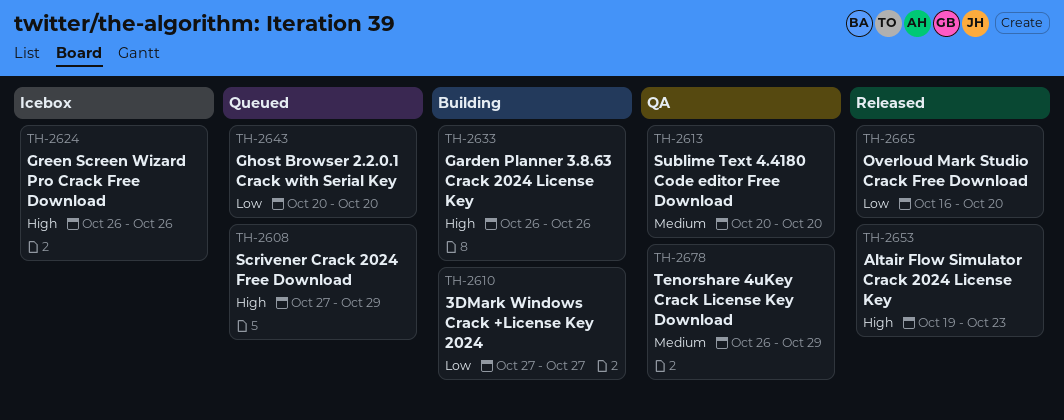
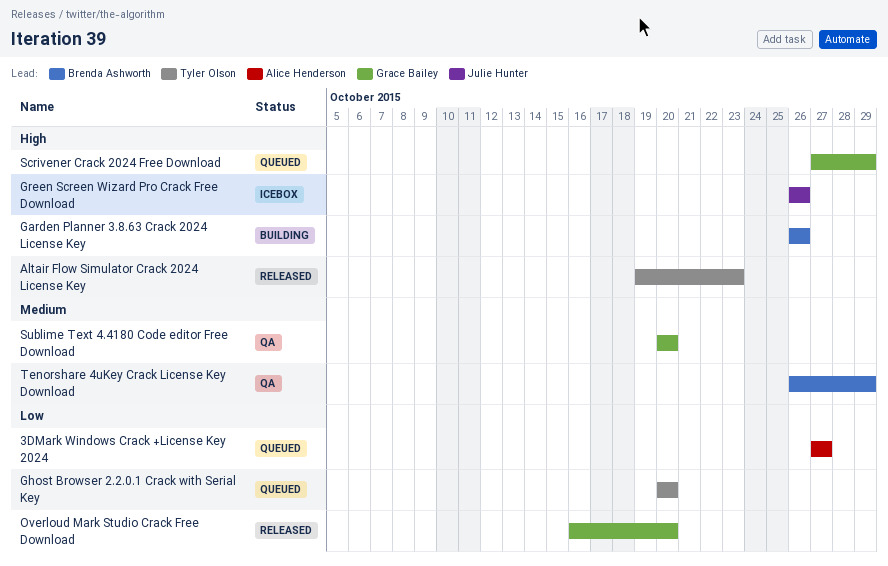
3DMark Windows Crack +License Key 2024, status: Building -> Queued

